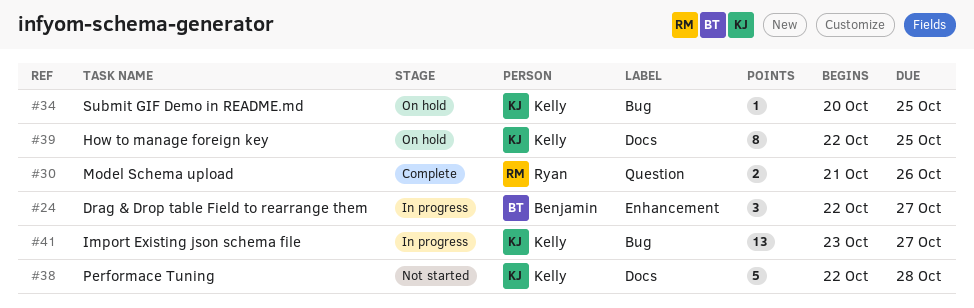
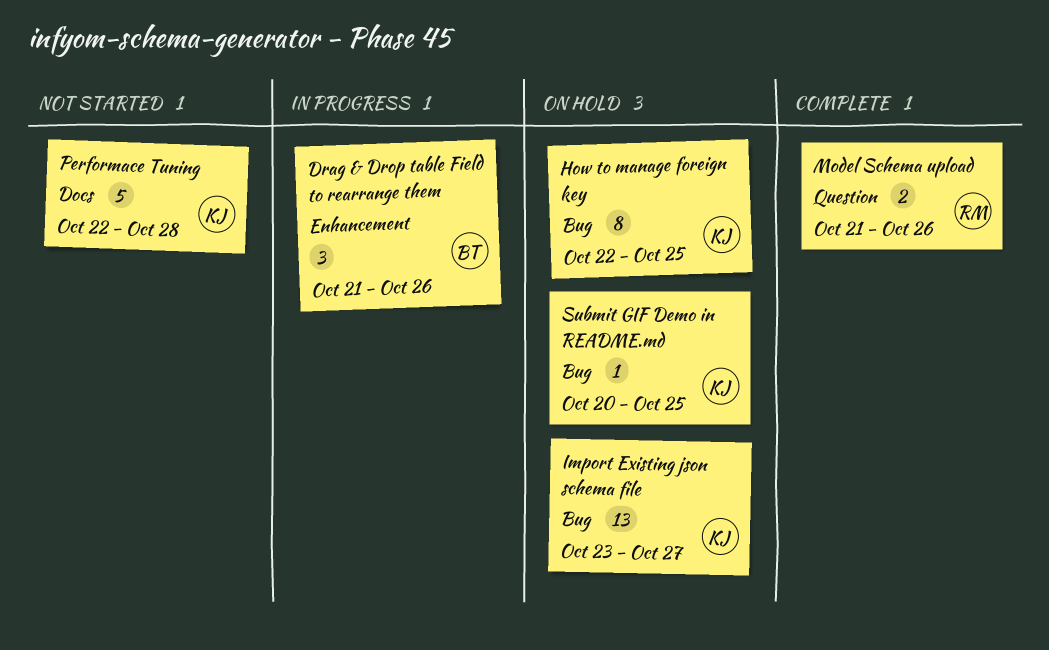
Drag & Drop table Field to rearrange them, start: Oct 22 -> Oct 21
Drag & Drop table Field to rearrange them, due: Oct 27 -> Oct 26
How to manage foreign key, label: Docs -> Bug
Import Existing json schema file, status: In progress -> On hold

